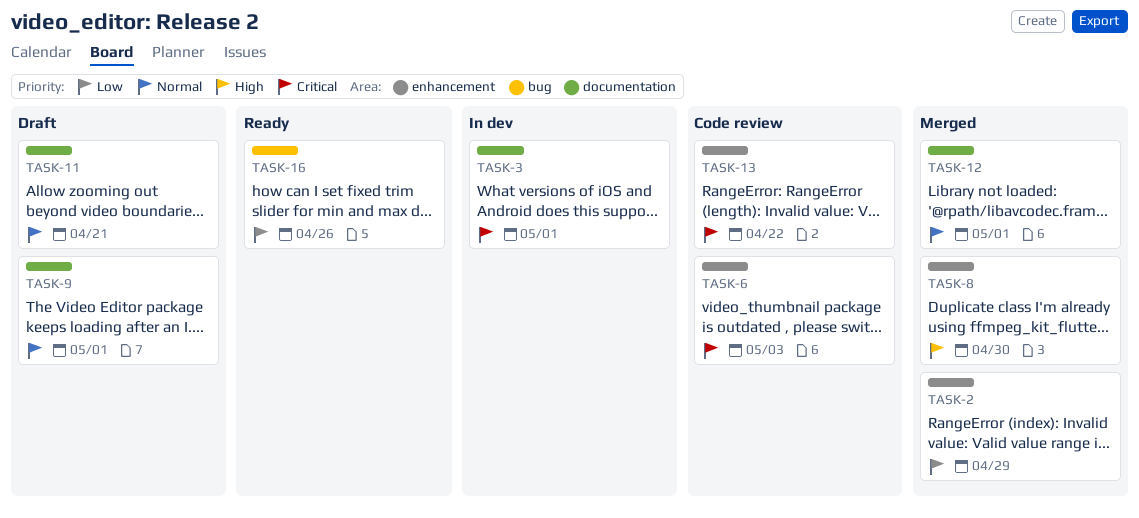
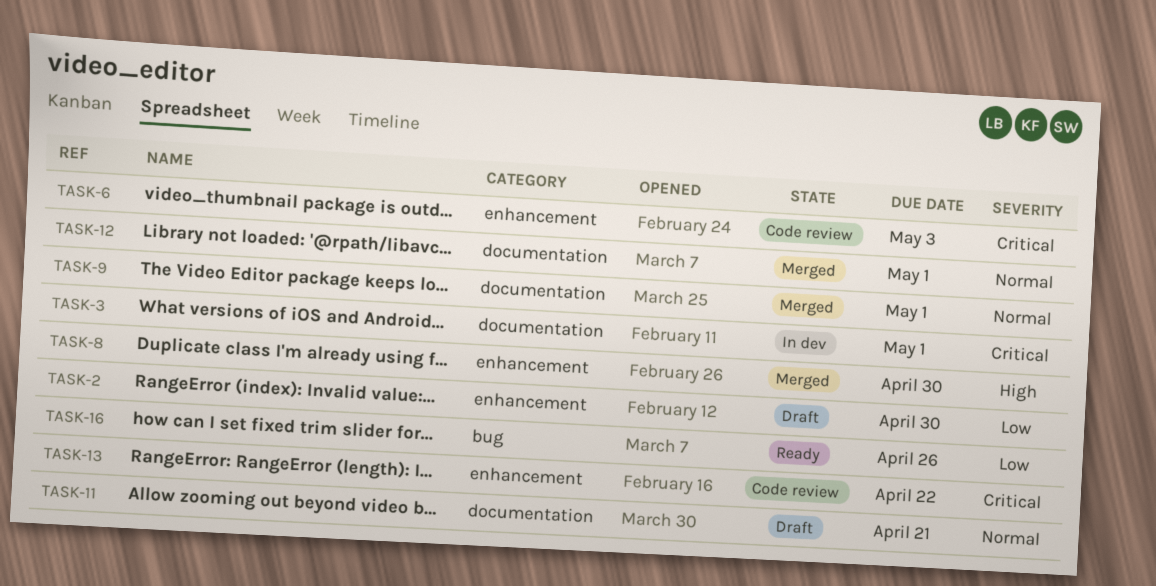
TASK-2, status: Merged -> Draft
TASK-2, due: Apr 29 -> Apr 30
TASK-9, status: Draft -> Merged

